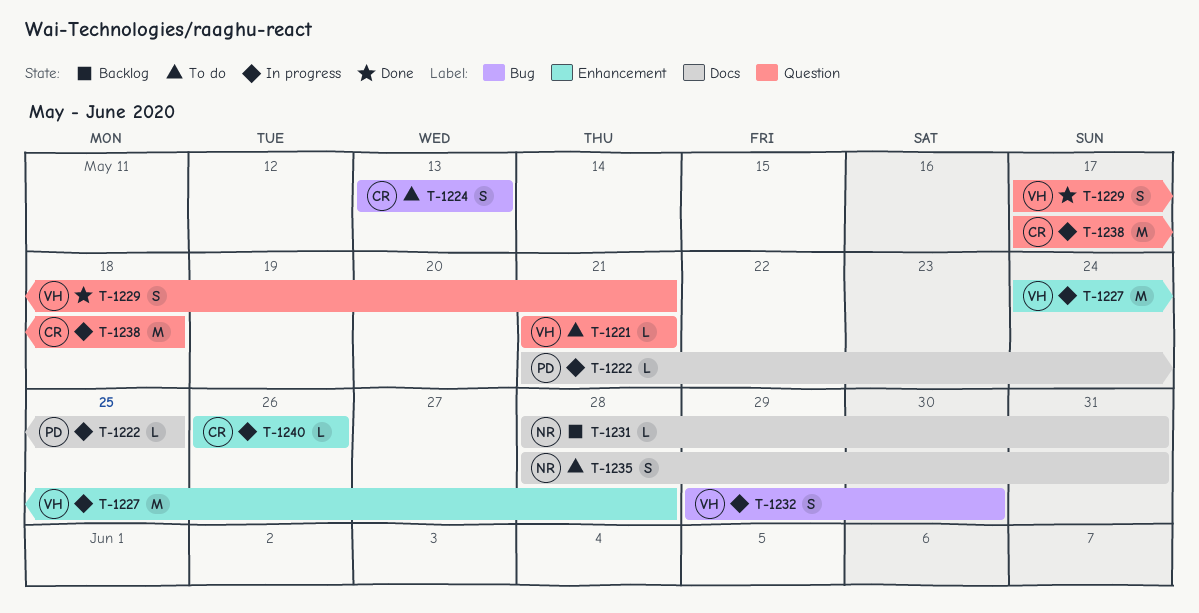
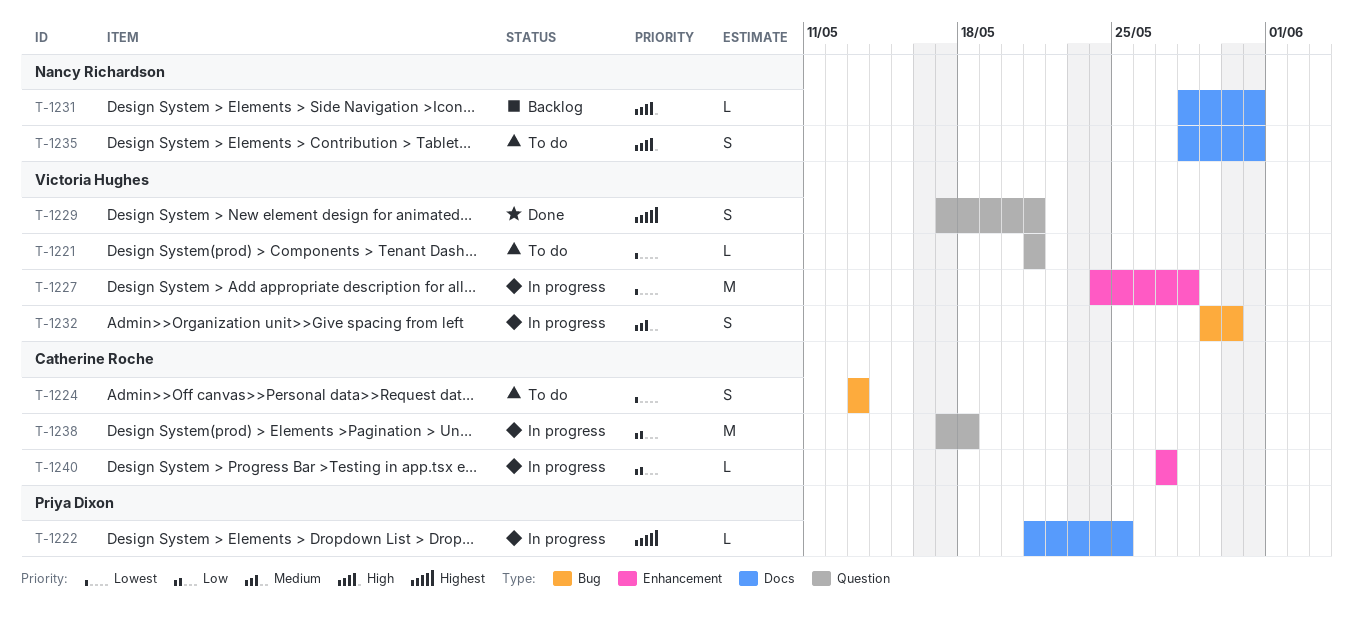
T-1240, start: May 26 -> May 27
T-1240, due: May 26 -> May 27

